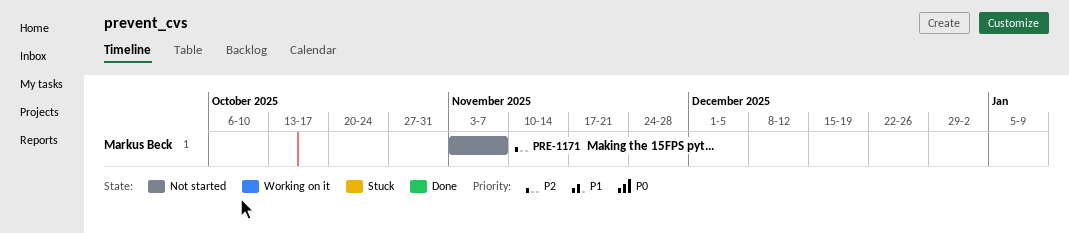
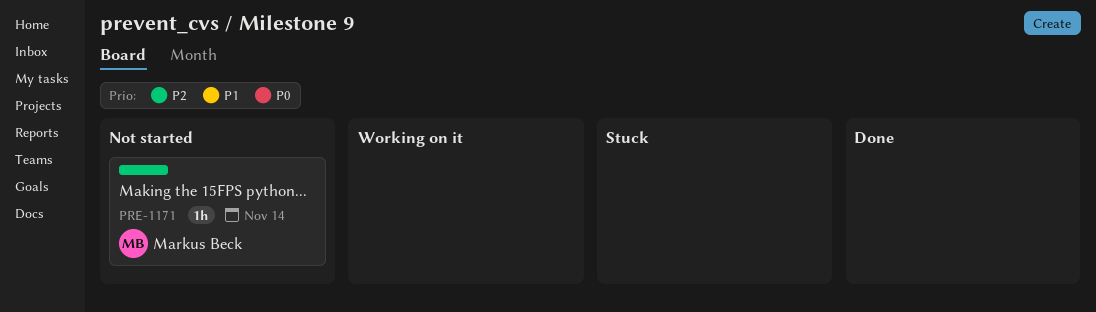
PRE-1171, due: Nov 7 -> Nov 14

